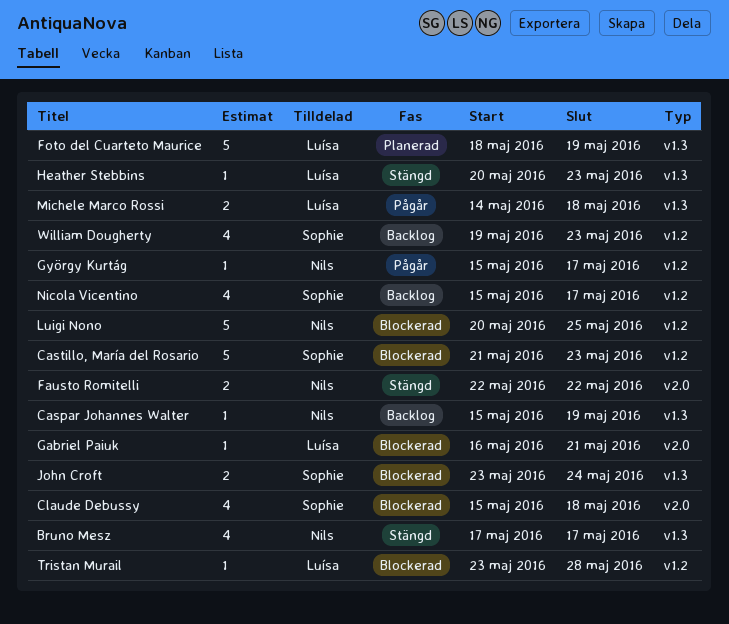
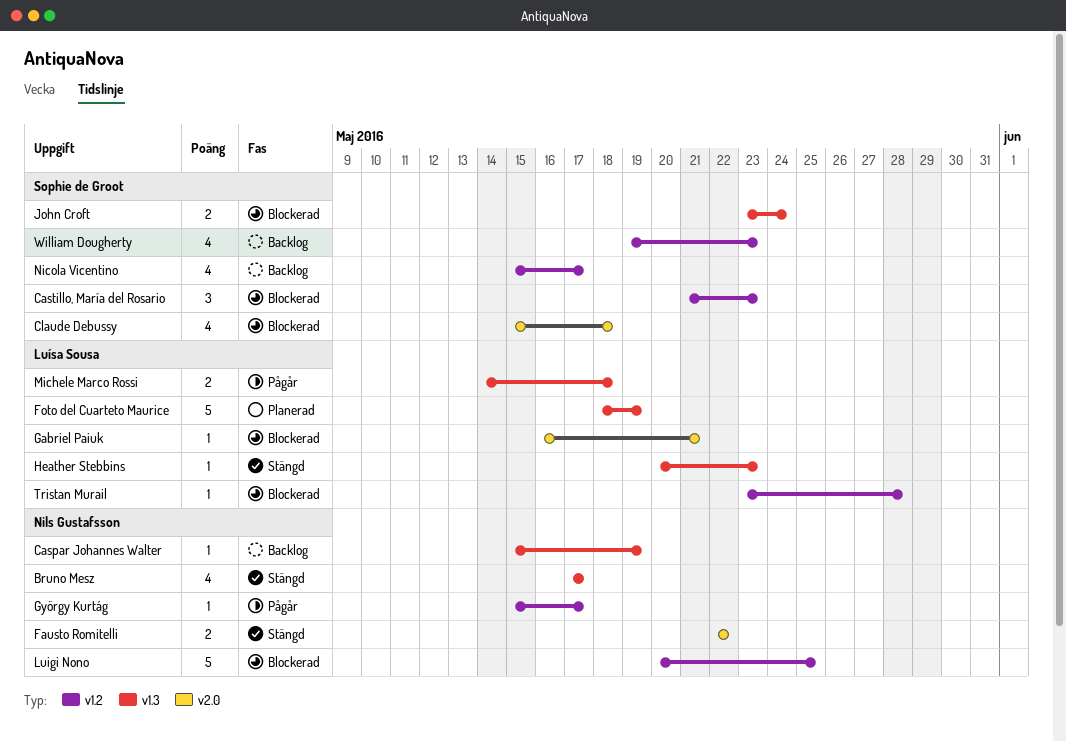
Castillo, María del Rosario, estimate: 5 -> 3

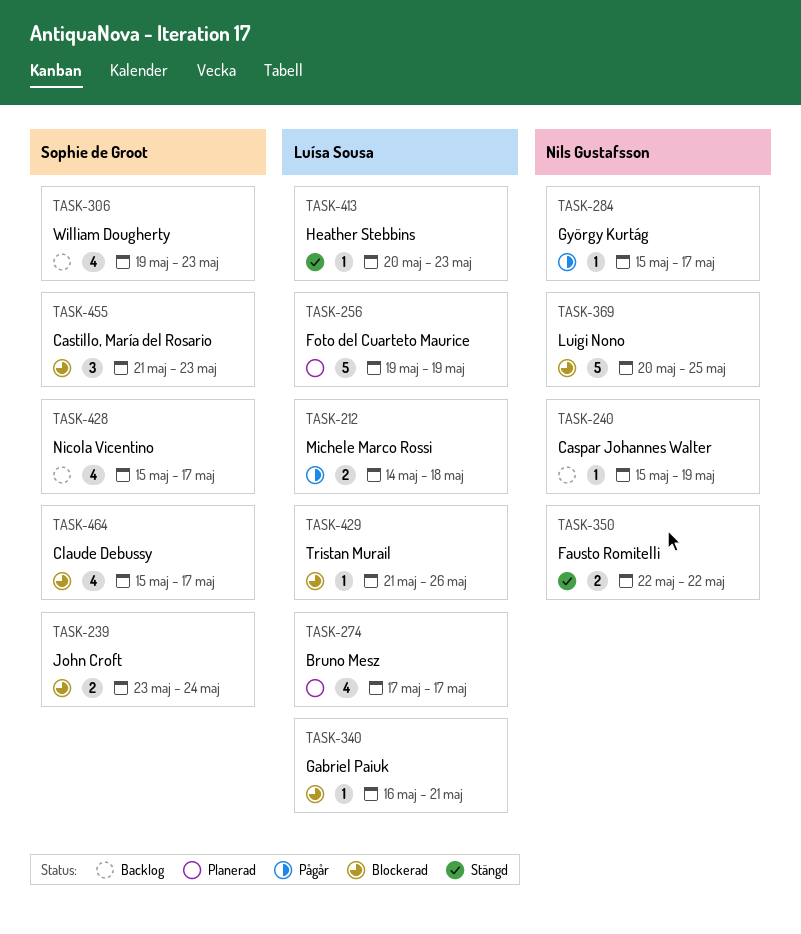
Bruno Mesz, status: Stängd -> Planerad
Bruno Mesz, owner: Nils Gustafsson -> Luísa Sousa
Claude Debussy, due: May 18 -> May 17
Foto del Cuarteto Maurice, start: May 18 -> May 19
Tristan Murail, start: May 23 -> May 21
Tristan Murail, due: May 28 -> May 26

